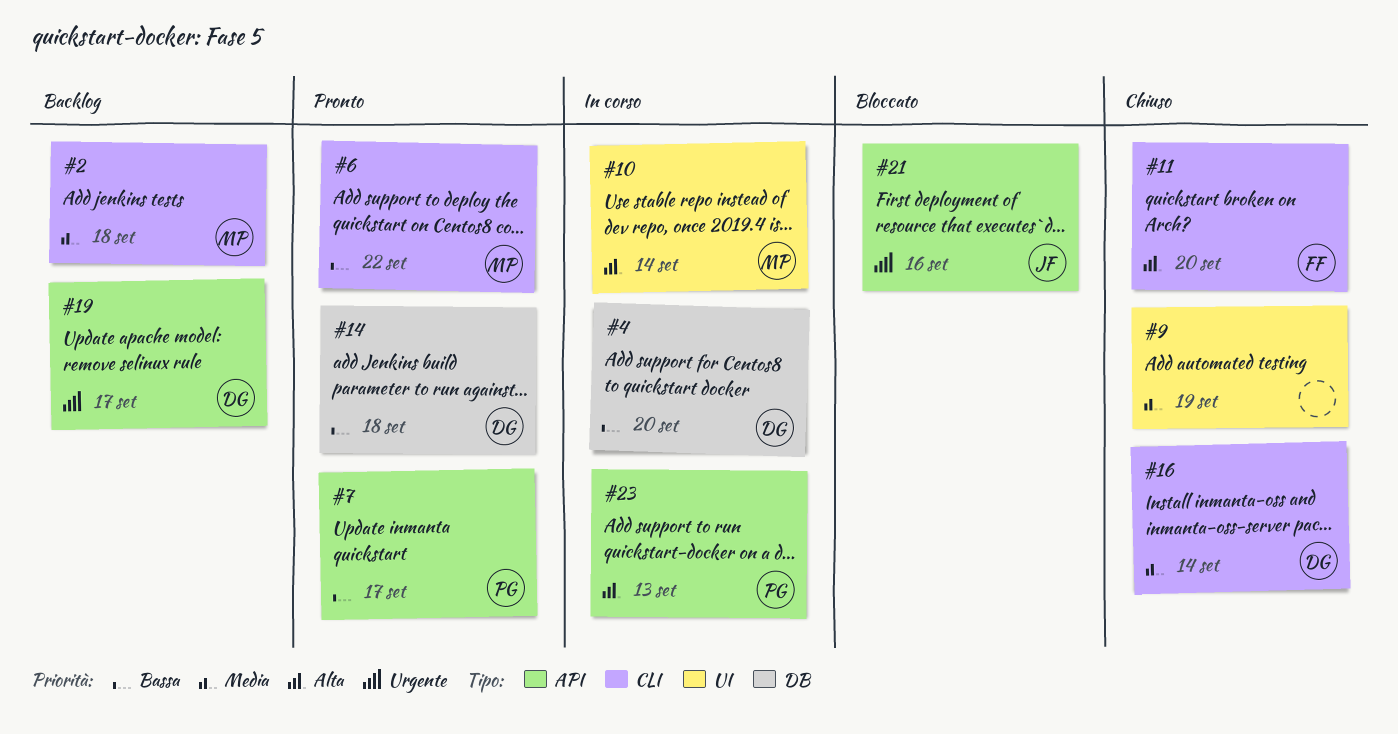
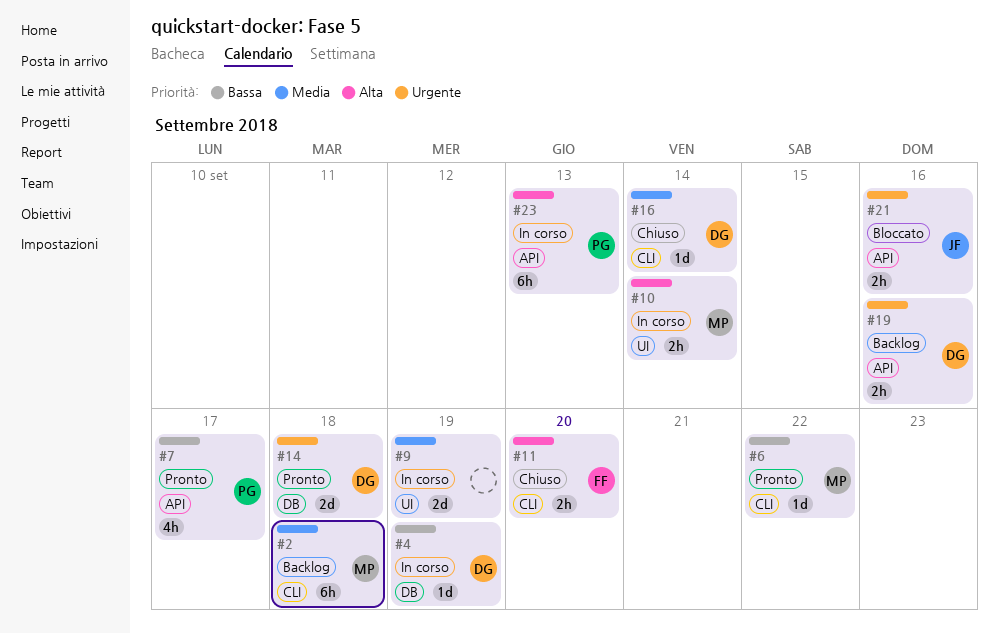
#4, due: Sep 20 -> Sep 19
#9, status: Chiuso -> In corso
#14, priority: Bassa -> Urgente
#19, due: Sep 17 -> Sep 16

